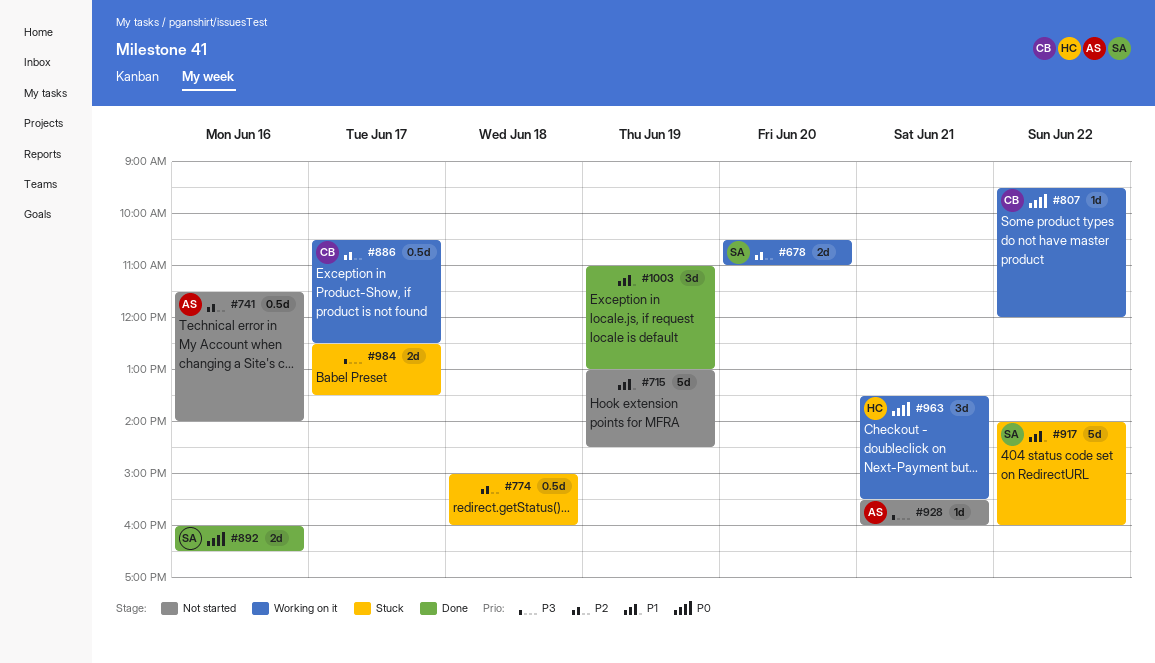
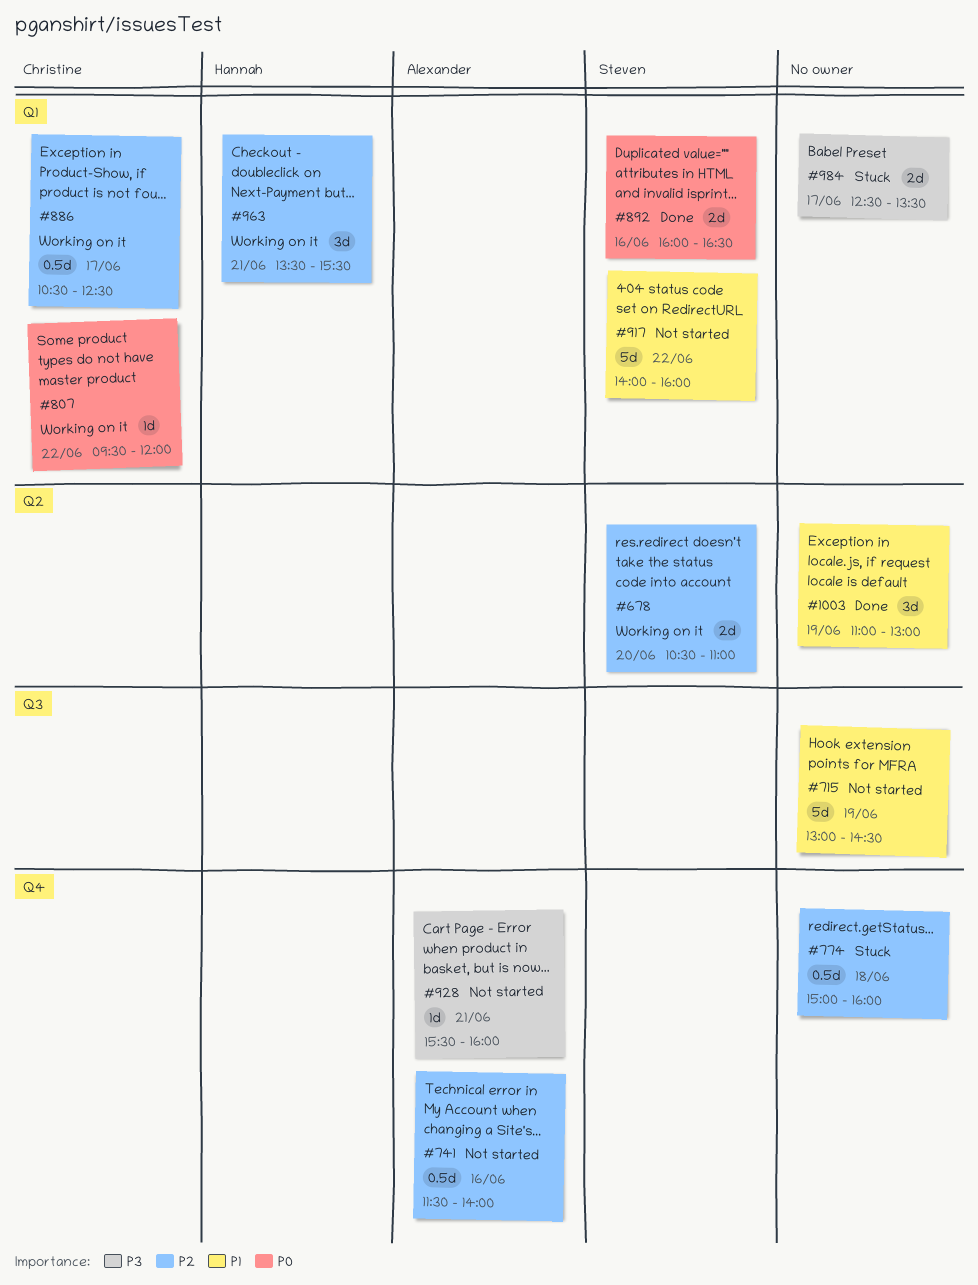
#917, status: Stuck -> Not started
#963, priority: P0 -> P2

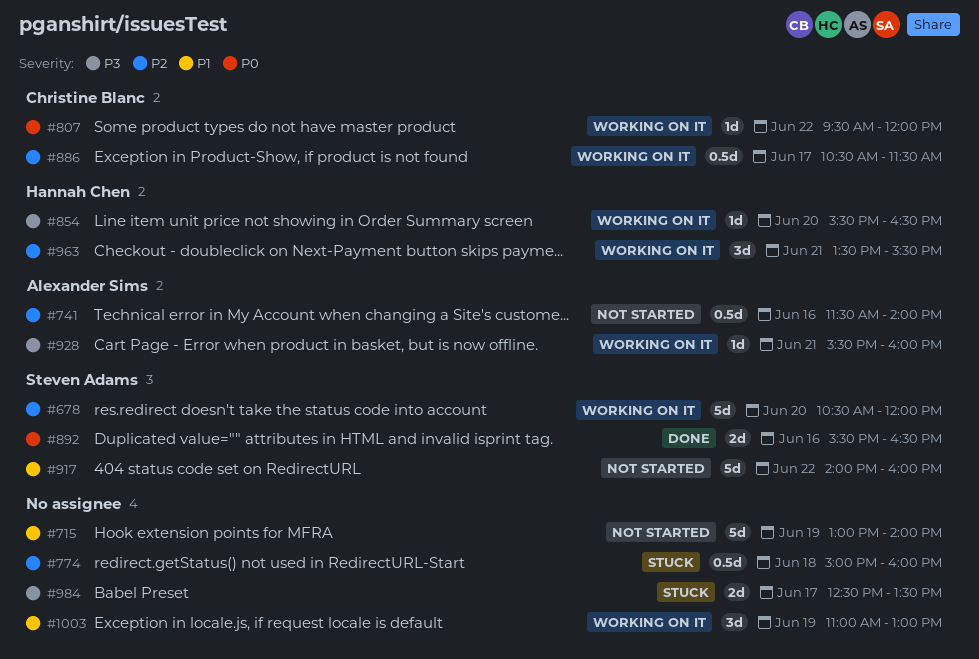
#678, estimate: 2d -> 5d
#678, ends: 11:00 -> 12:00
#715, ends: 14:30 -> 14:00
#854: none -> present
#886, ends: 12:30 -> 11:30
#892, begins: 16:00 -> 15:30
#928, status: Not started -> Working on it
#1003, status: Done -> Working on it

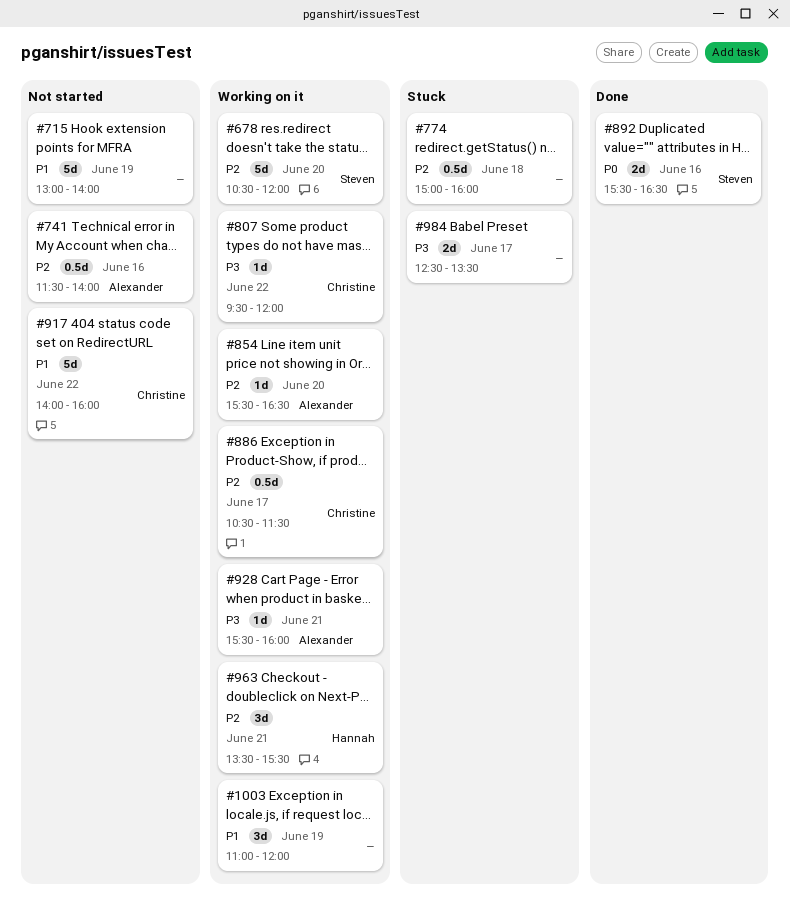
#807, priority: P0 -> P3
#854, owner: Hannah Chen -> Alexander Sims
#854, priority: P3 -> P2
#917, owner: Steven Adams -> Christine Blanc
#1003, ends: 13:00 -> 12:00

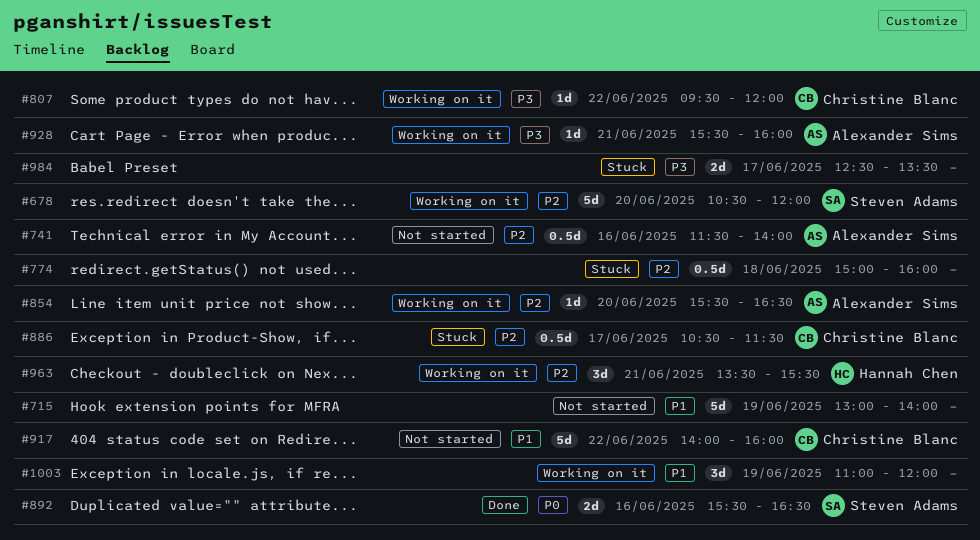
#886, status: Working on it -> Stuck

